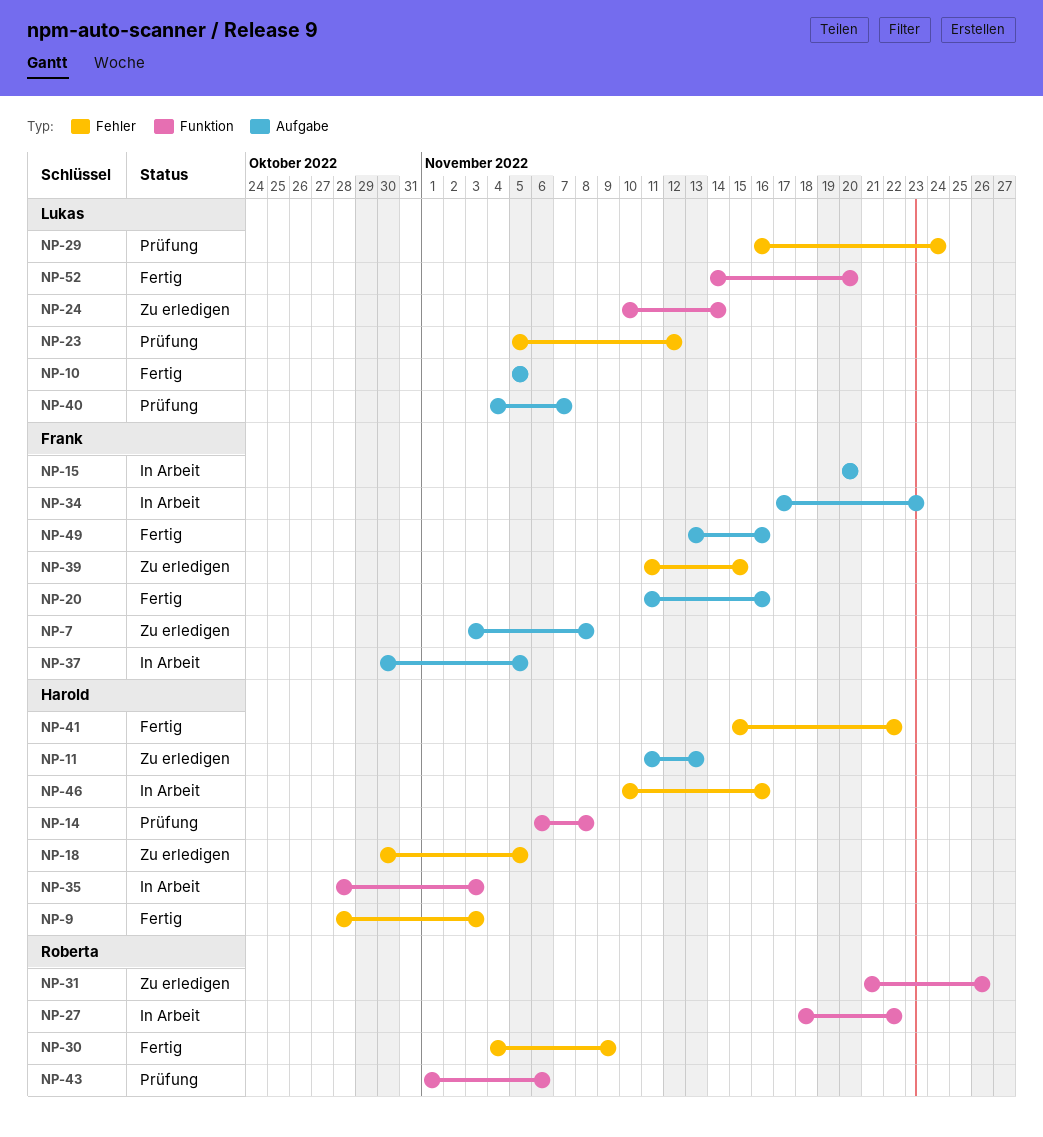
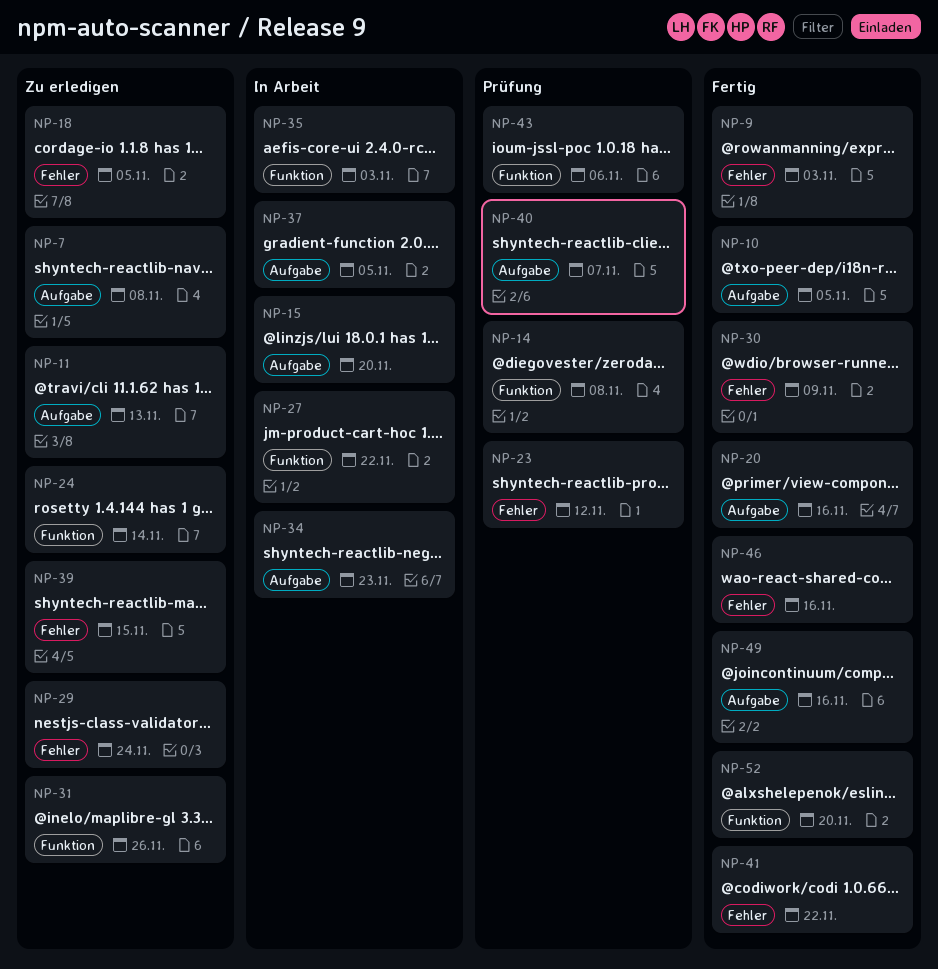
NP-29, status: Prüfung -> Zu erledigen
NP-46, status: In Arbeit -> Fertig

